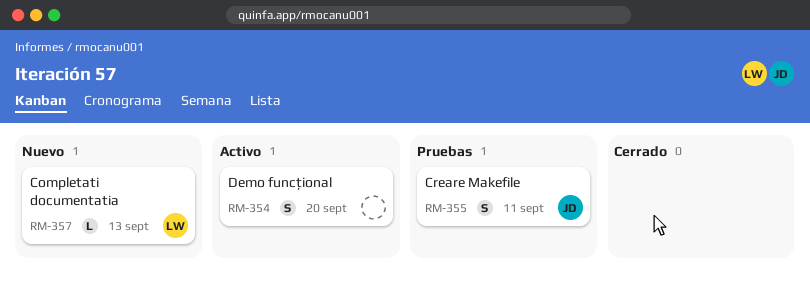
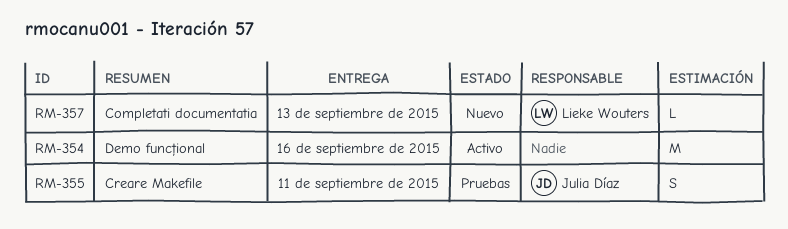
RM-354, estimate: S -> M
RM-354, due: Sep 20 -> Sep 16

